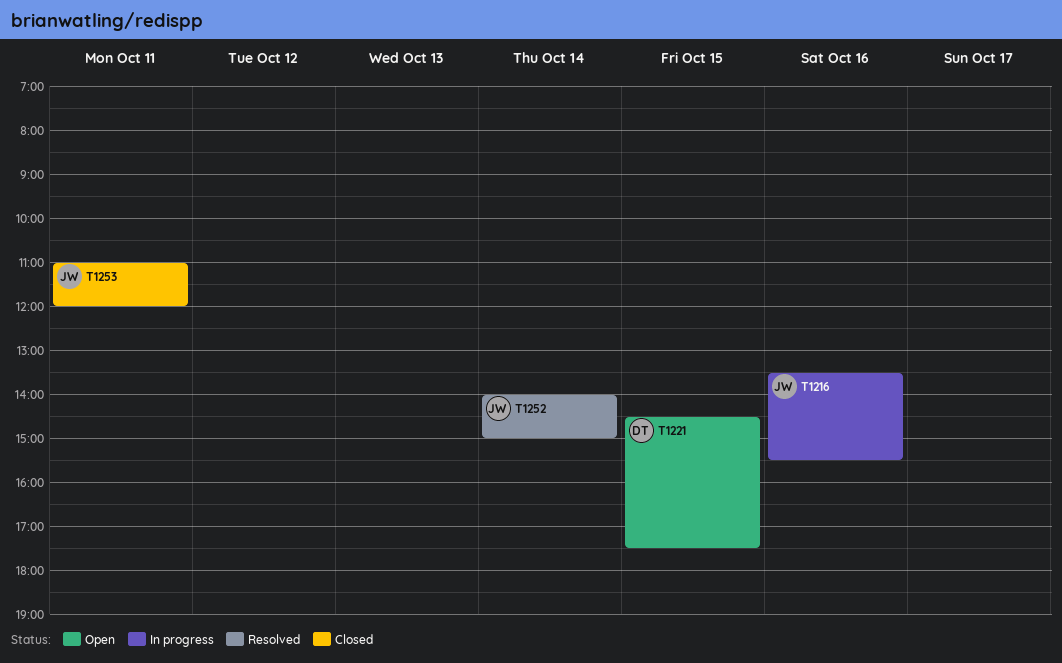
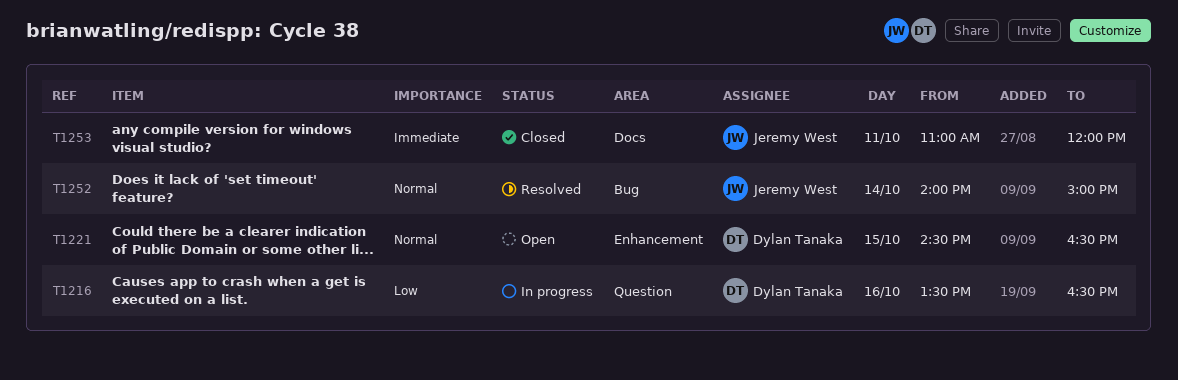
T1216, owner: Jeremy West -> Dylan Tanaka
T1216, ends: 15:30 -> 16:30
T1221, ends: 17:30 -> 16:30

